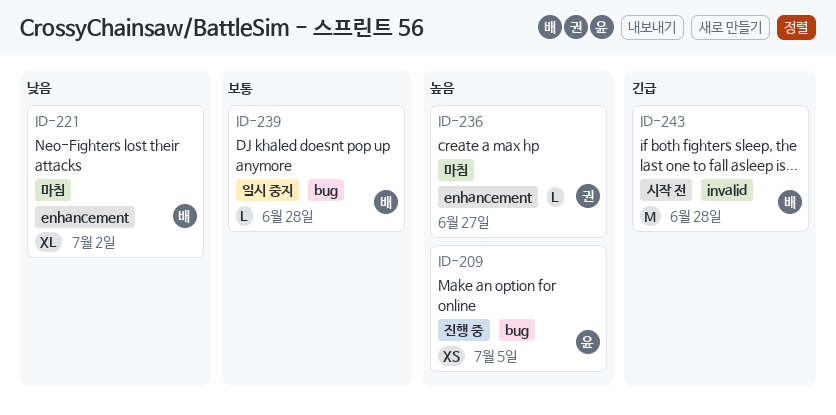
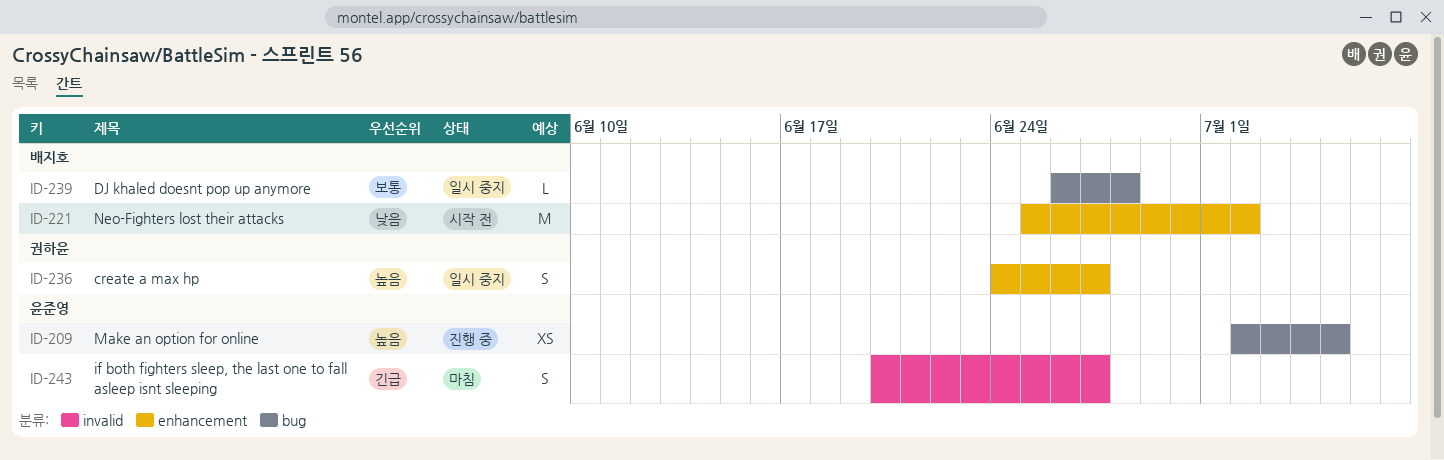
ID-221, status: 마침 -> 시작 전
ID-221, estimate: XL -> M
ID-236, status: 마침 -> 일시 중지
ID-236, estimate: L -> S
ID-243, status: 시작 전 -> 마침
ID-243, owner: 배지호 -> 윤준영
ID-243, estimate: M -> S
ID-243, due: Jun 28 -> Jun 27

